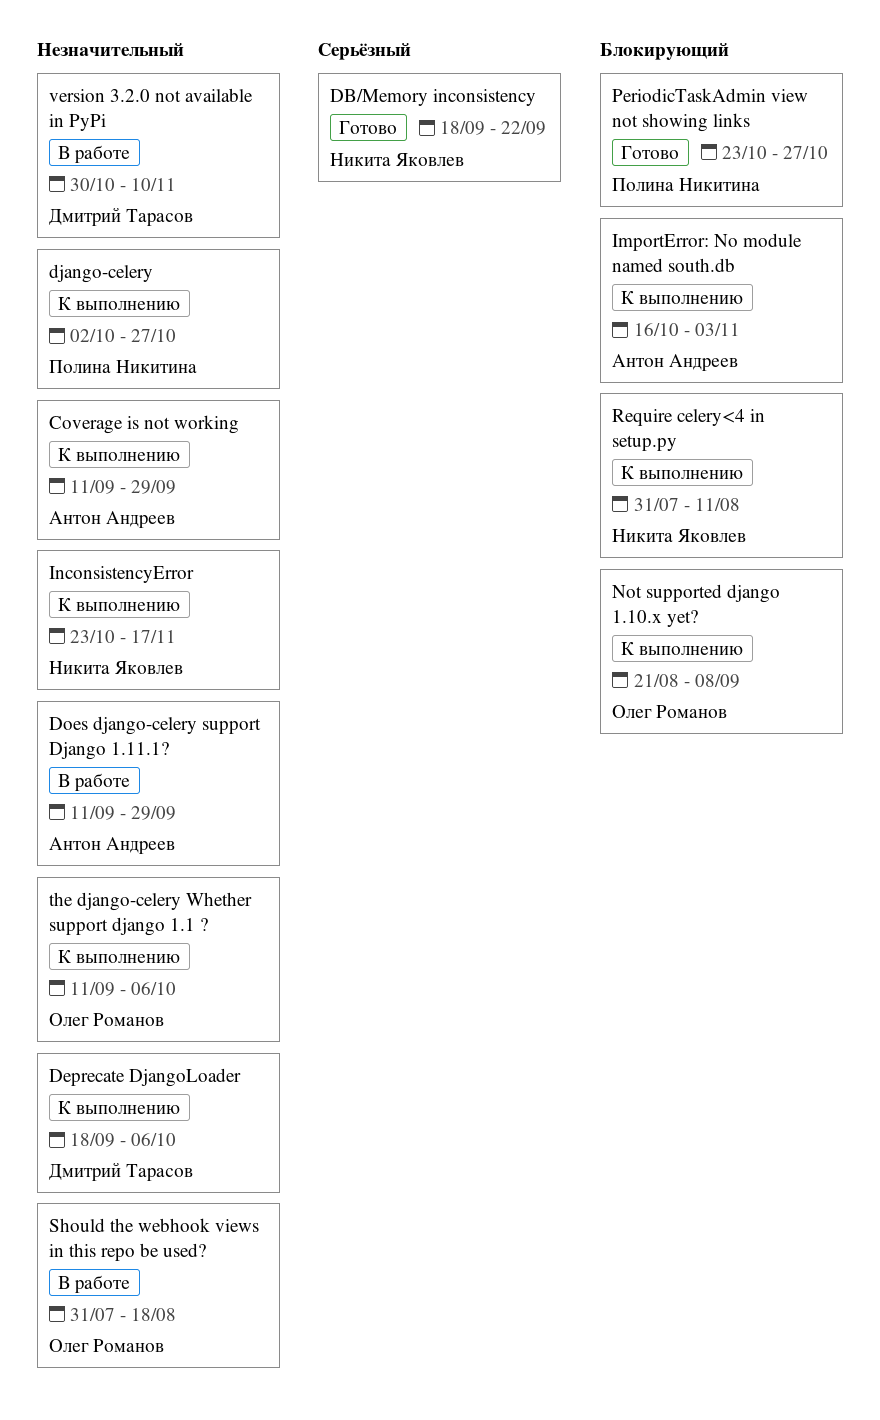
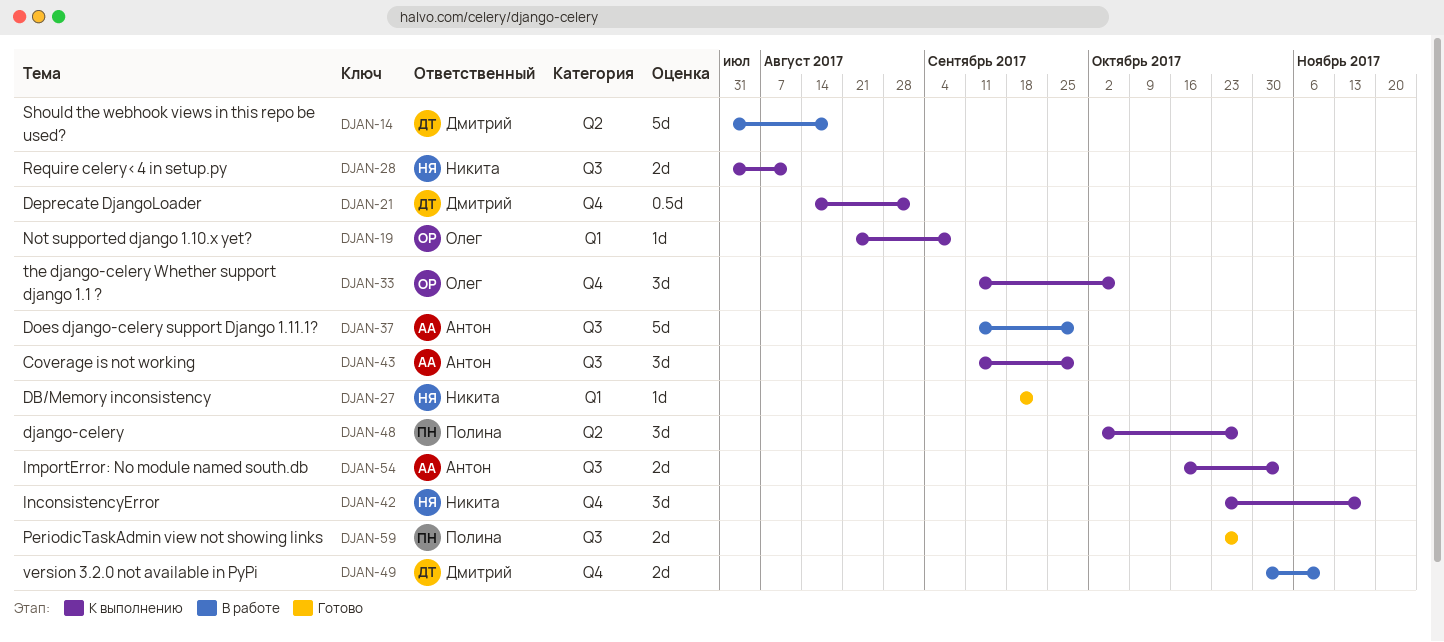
Deprecate DjangoLoader, start: Sep 18 -> Aug 14
Deprecate DjangoLoader, due: Oct 6 -> Sep 1
Should the webhook views in this repo be used?, owner: Олег Романов -> Дмитрий Тарасов

